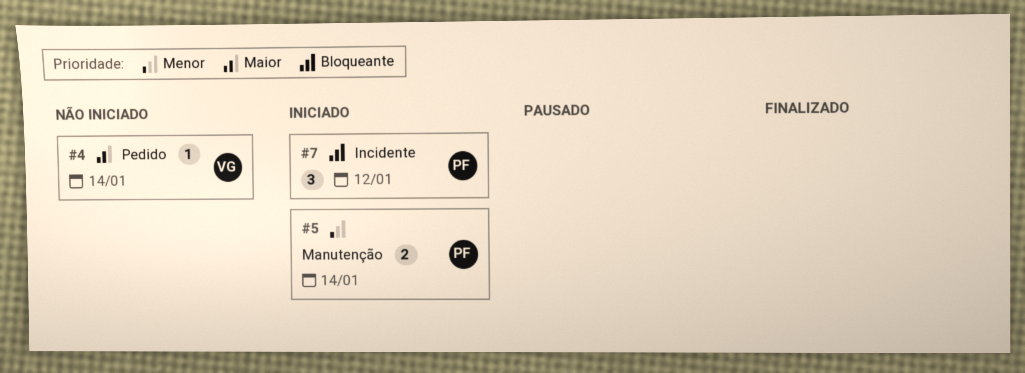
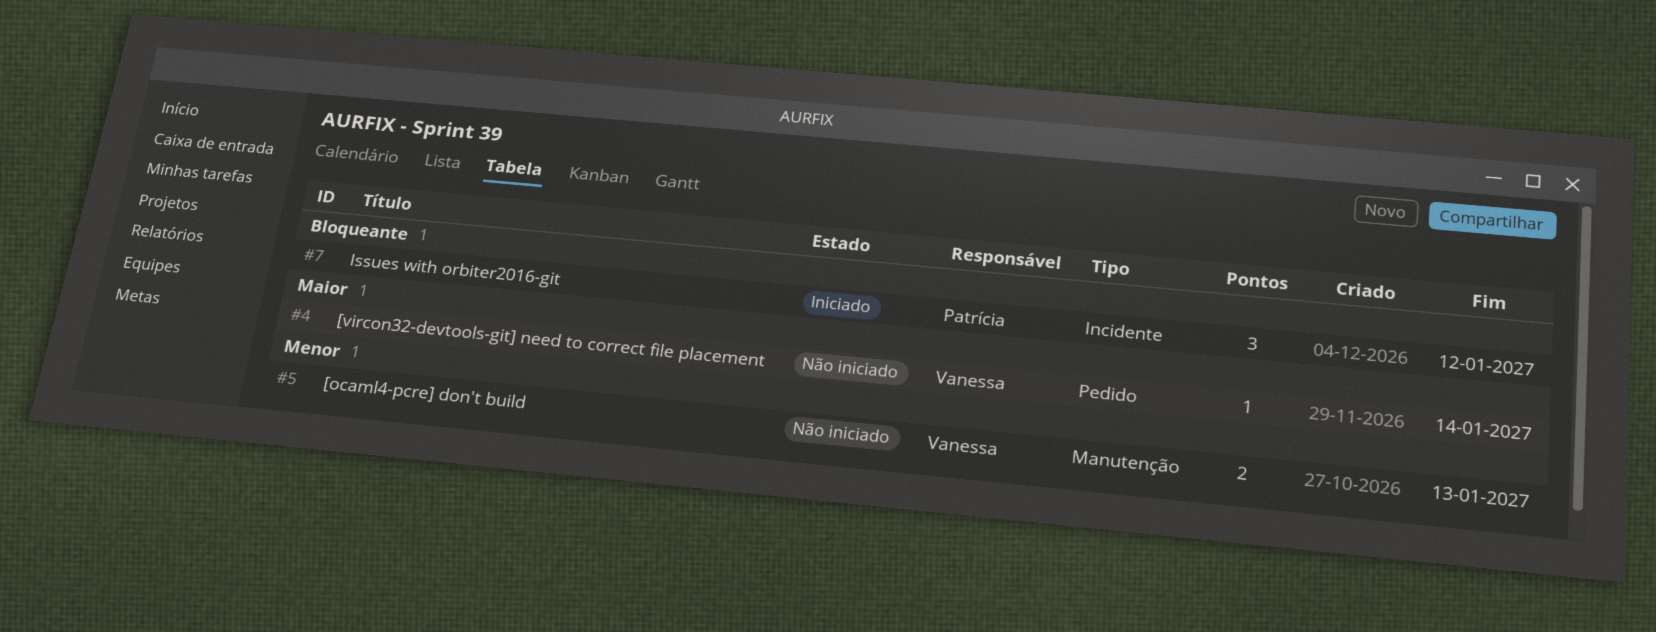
#5, status: Iniciado -> Não iniciado
#5, owner: Patrícia -> Vanessa
#5, due: Jan 14 -> Jan 13

